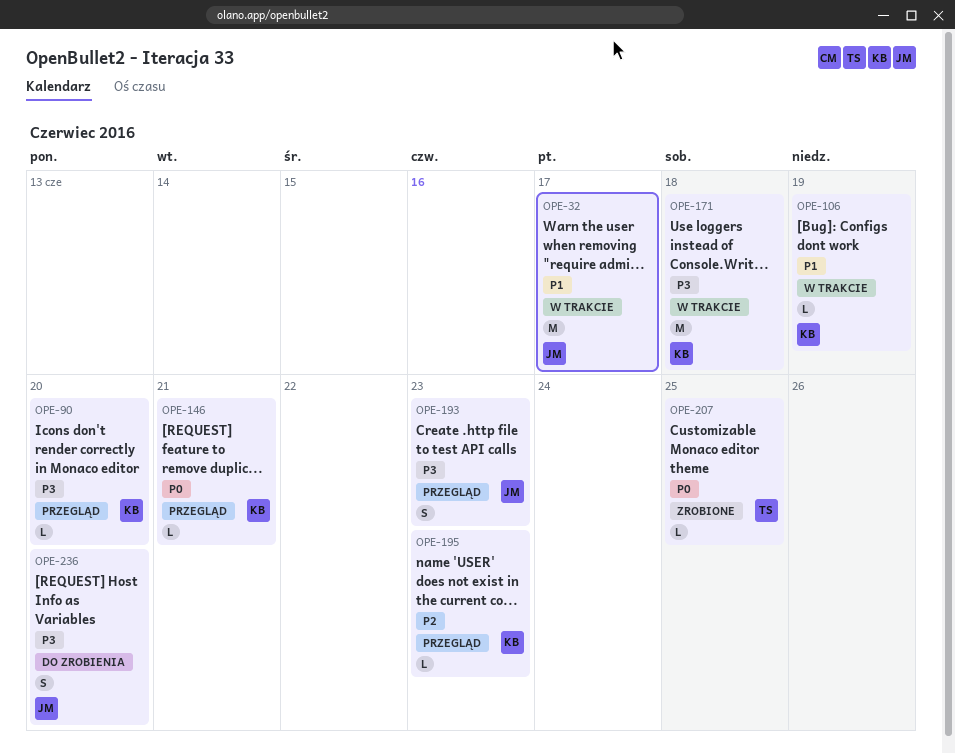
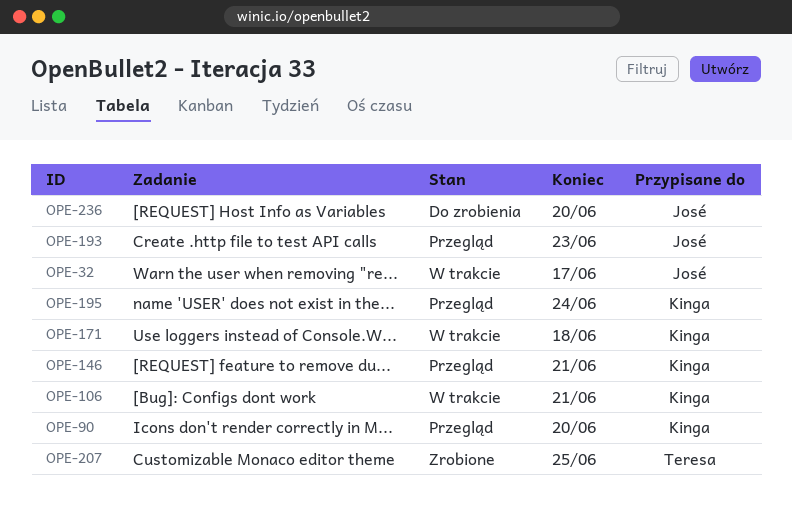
OPE-106, due: Jun 19 -> Jun 21
OPE-195, due: Jun 23 -> Jun 24

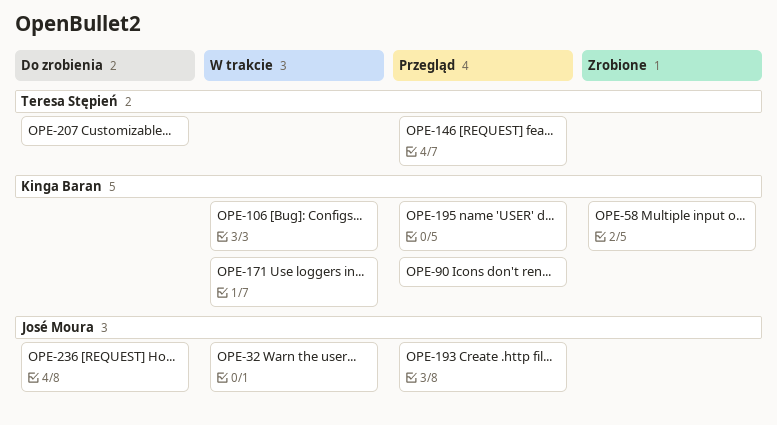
OPE-58: none -> present
OPE-146, owner: Kinga Baran -> Teresa Stępień
OPE-207, status: Zrobione -> Do zrobienia

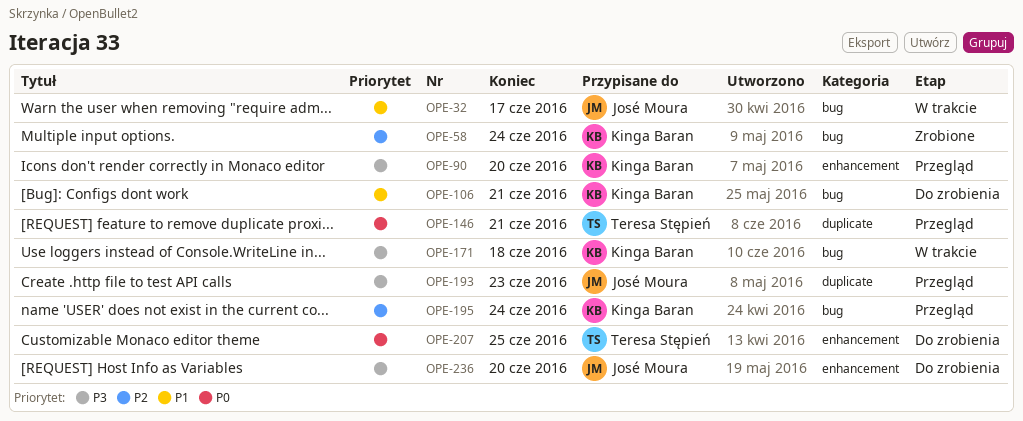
OPE-106, status: W trakcie -> Do zrobienia

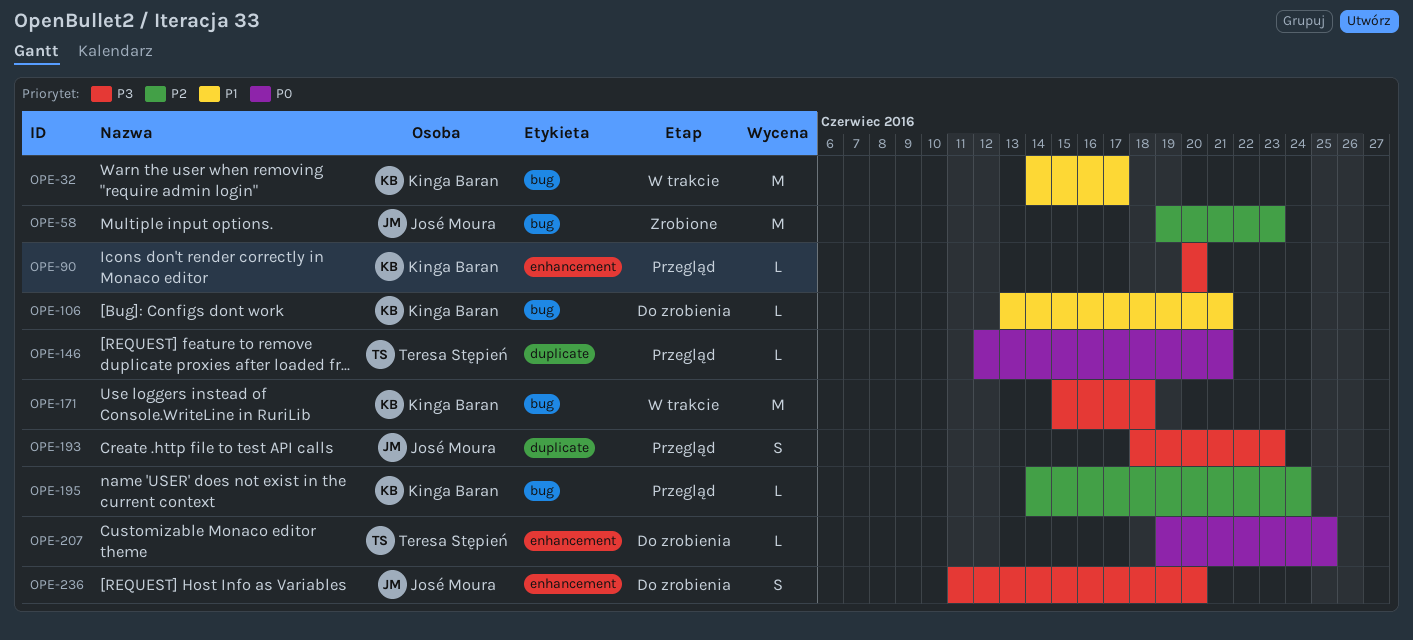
OPE-32, owner: José Moura -> Kinga Baran
OPE-58, owner: Kinga Baran -> José Moura
OPE-58, due: Jun 24 -> Jun 23

